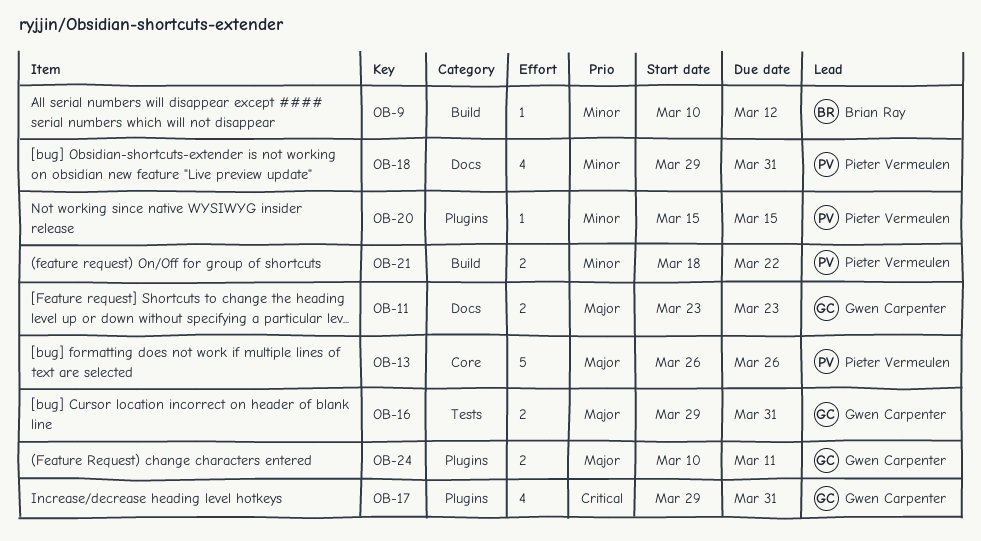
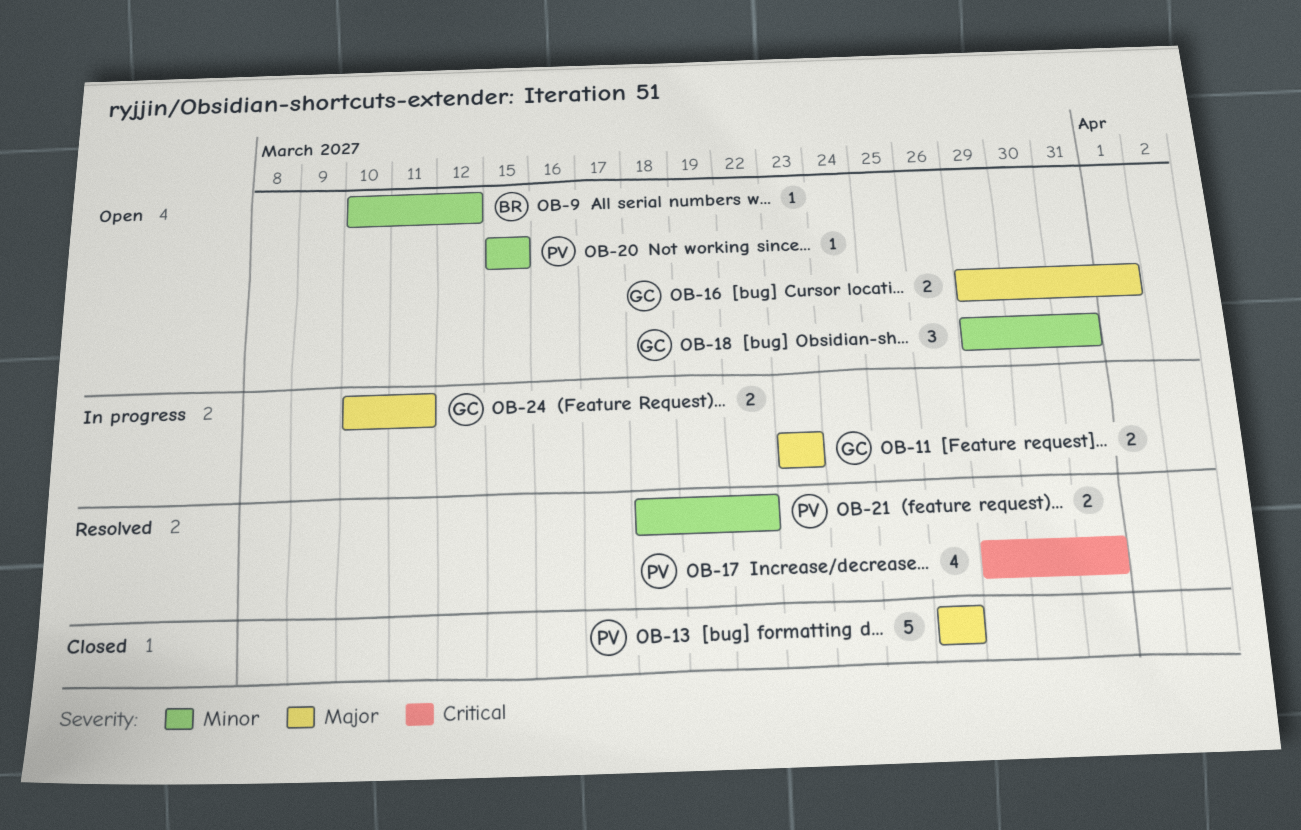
OB-16, due: Mar 31 -> Apr 1
OB-17, owner: Gwen Carpenter -> Pieter Vermeulen
OB-18, owner: Pieter Vermeulen -> Gwen Carpenter
OB-18, estimate: 4 -> 3

